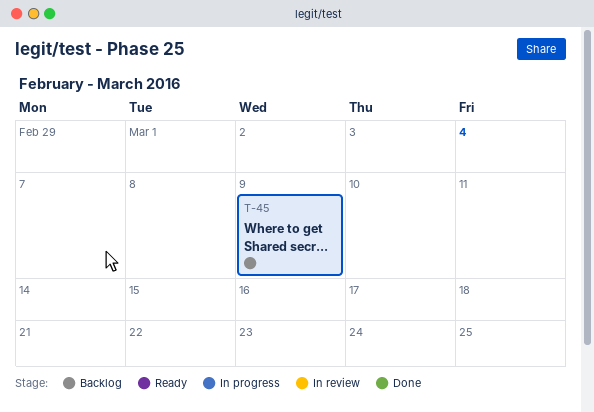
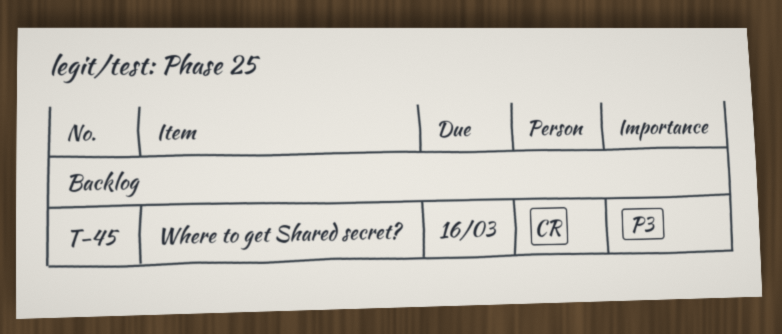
T-45, due: Mar 9 -> Mar 16

